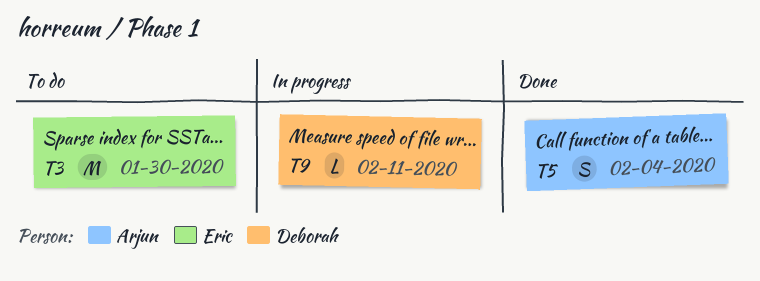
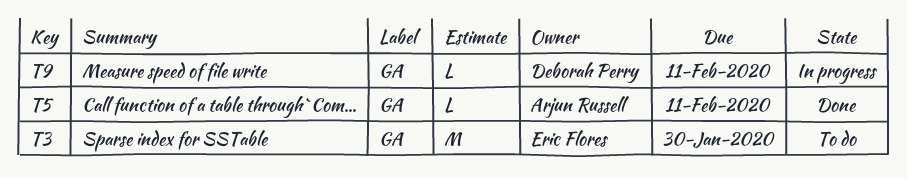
T5, estimate: S -> L
T5, due: Feb 4 -> Feb 11

